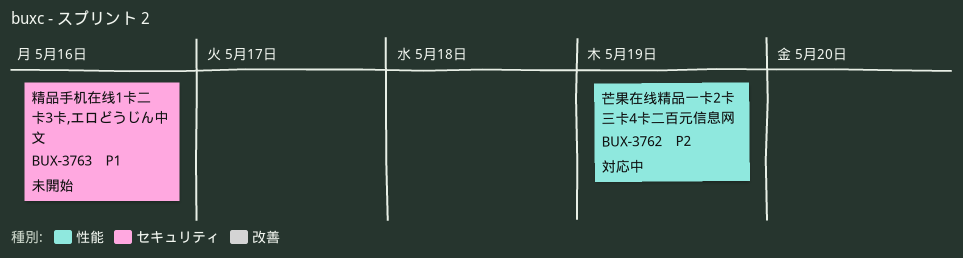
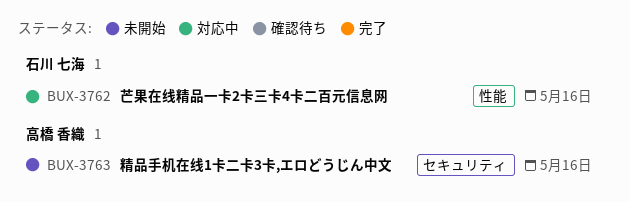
BUX-3762, due: May 19 -> May 16

